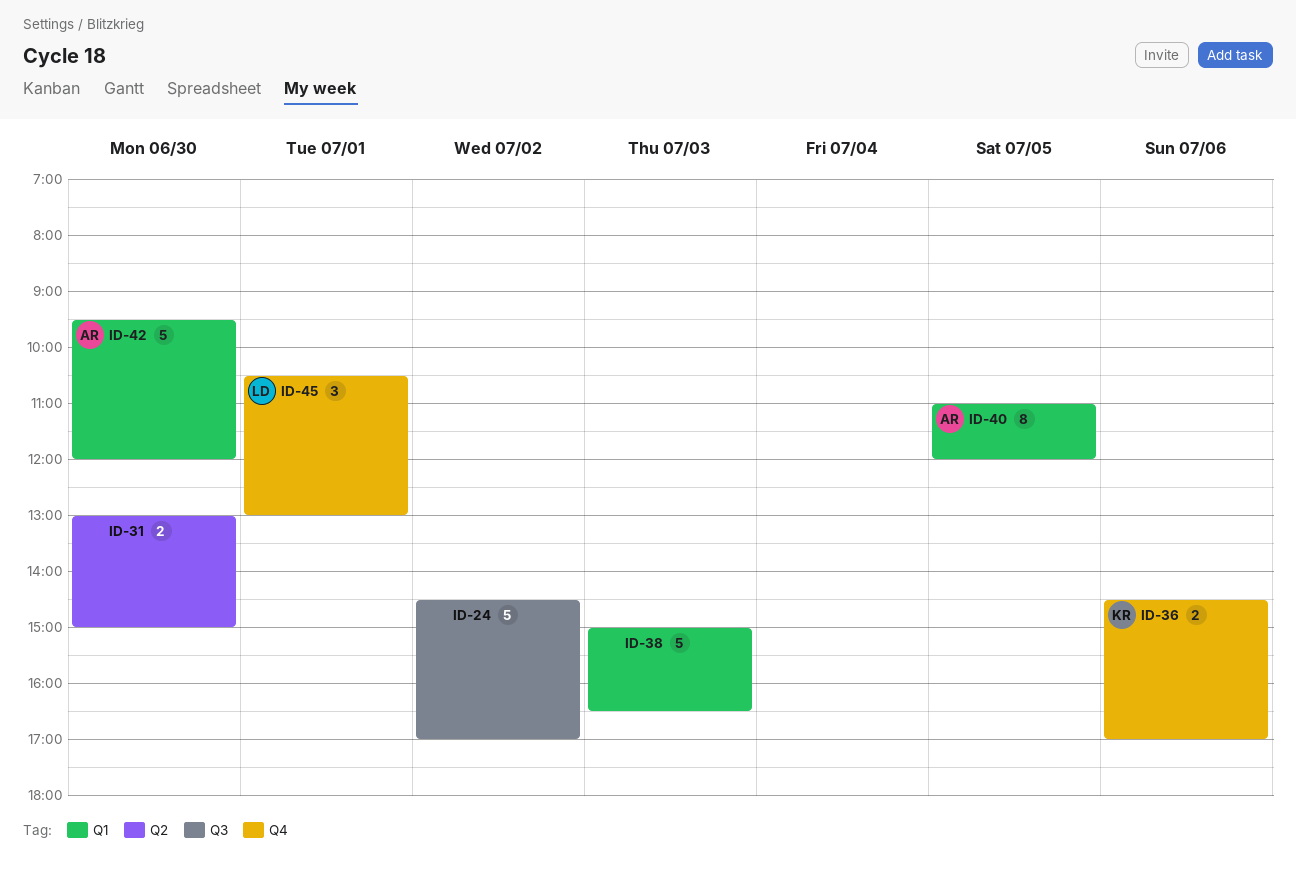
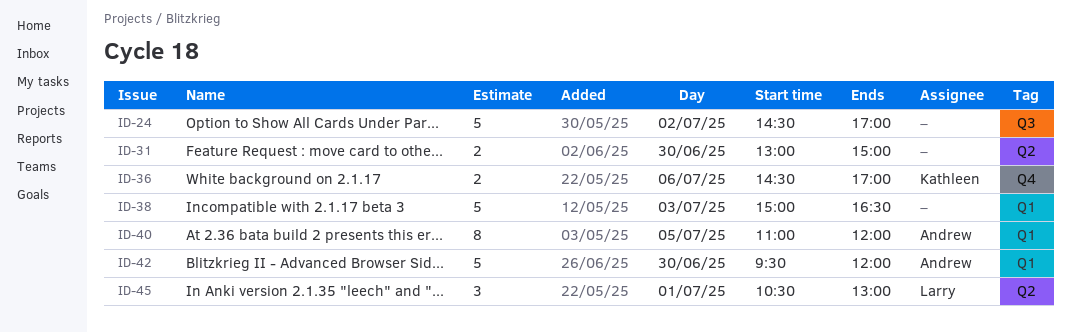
ID-45, label: Q4 -> Q2

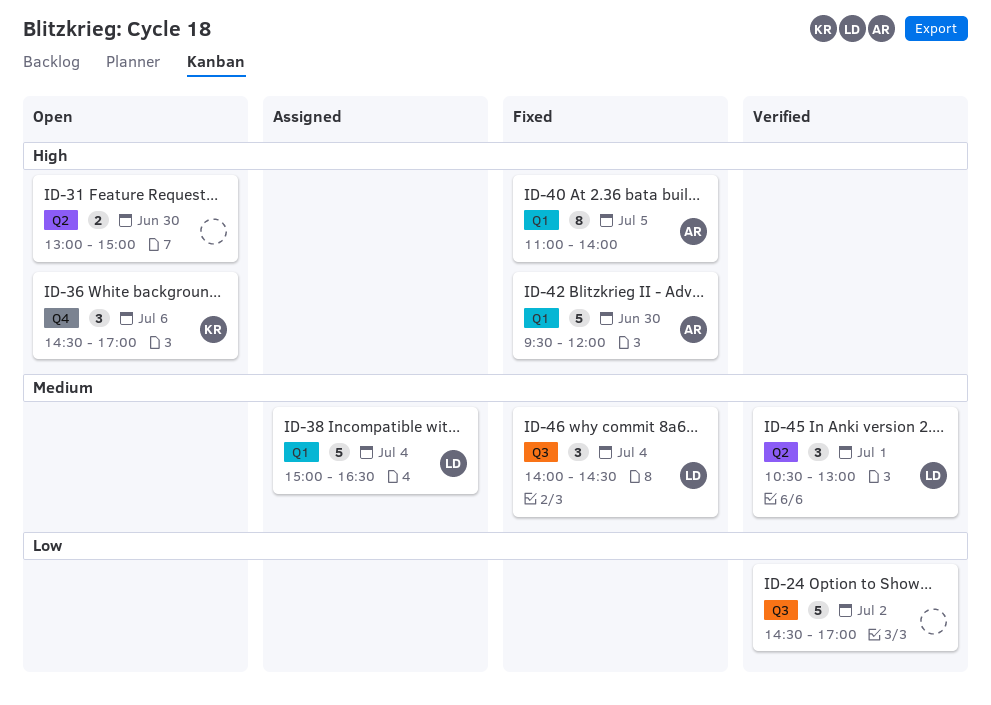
ID-36, estimate: 2 -> 3
ID-38, owner: none -> Larry
ID-38, day: Jul 3 -> Jul 4
ID-40, ends: 12:00 -> 14:00
ID-46: none -> present

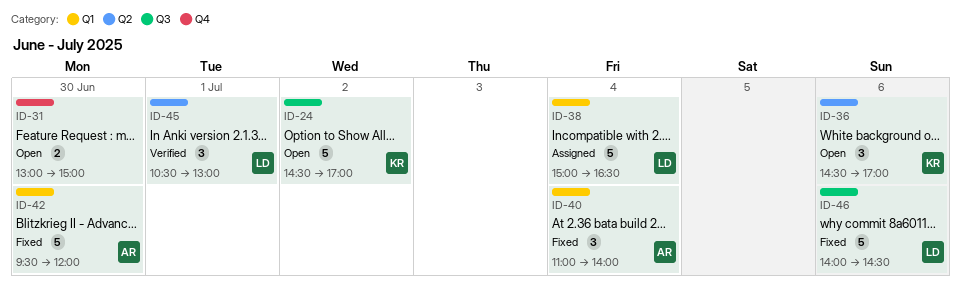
ID-24, status: Verified -> Open
ID-24, owner: none -> KR
ID-31, label: Q2 -> Q4
ID-36, label: Q4 -> Q2
ID-40, estimate: 8 -> 3
ID-40, day: Jul 5 -> Jul 4
ID-46, estimate: 3 -> 5
ID-46, day: Jul 4 -> Jul 6

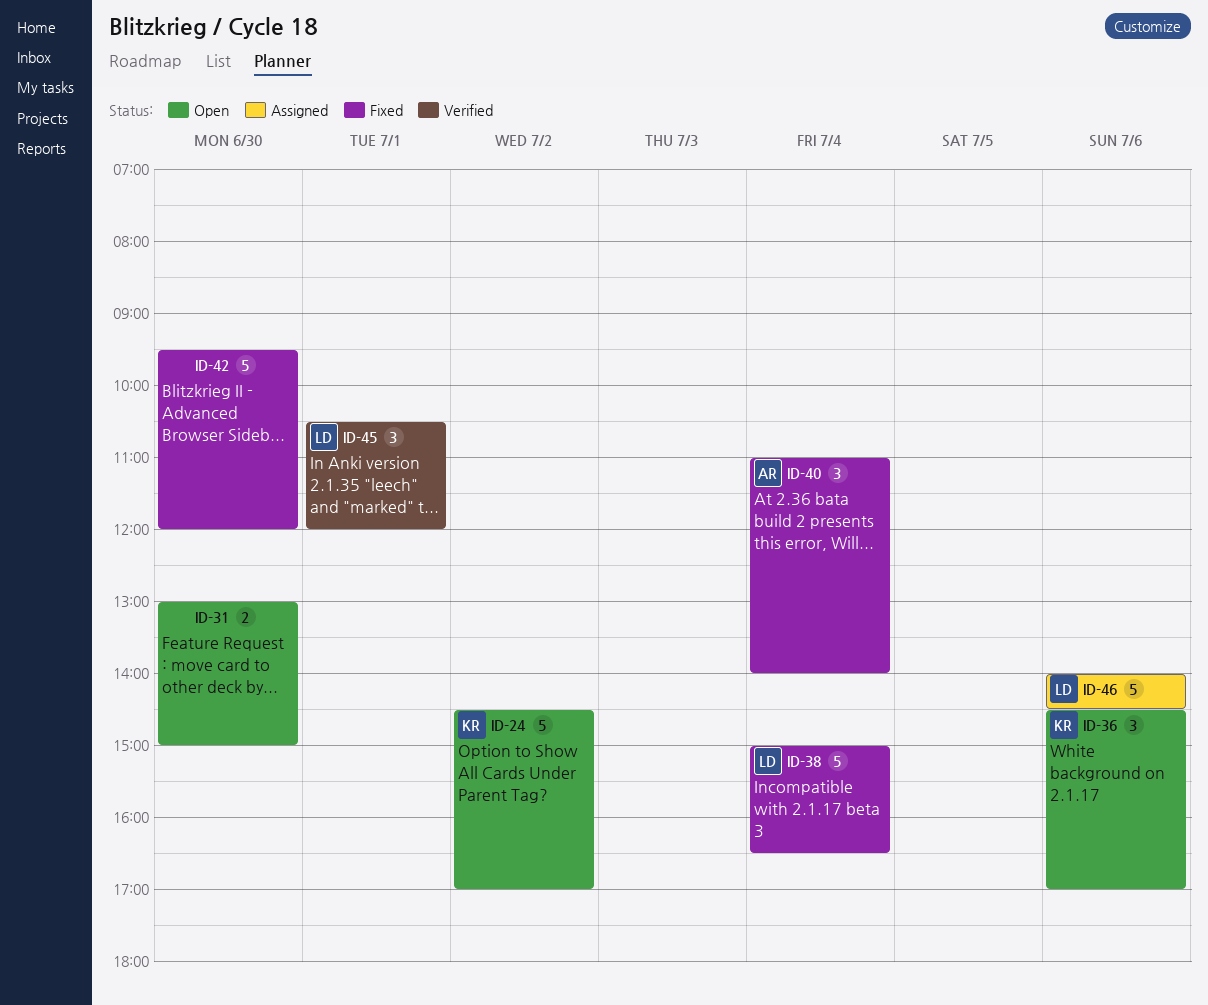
ID-38, status: Assigned -> Fixed
ID-42, owner: AR -> none
ID-45, ends: 13:00 -> 12:00
ID-46, status: Fixed -> Assigned

